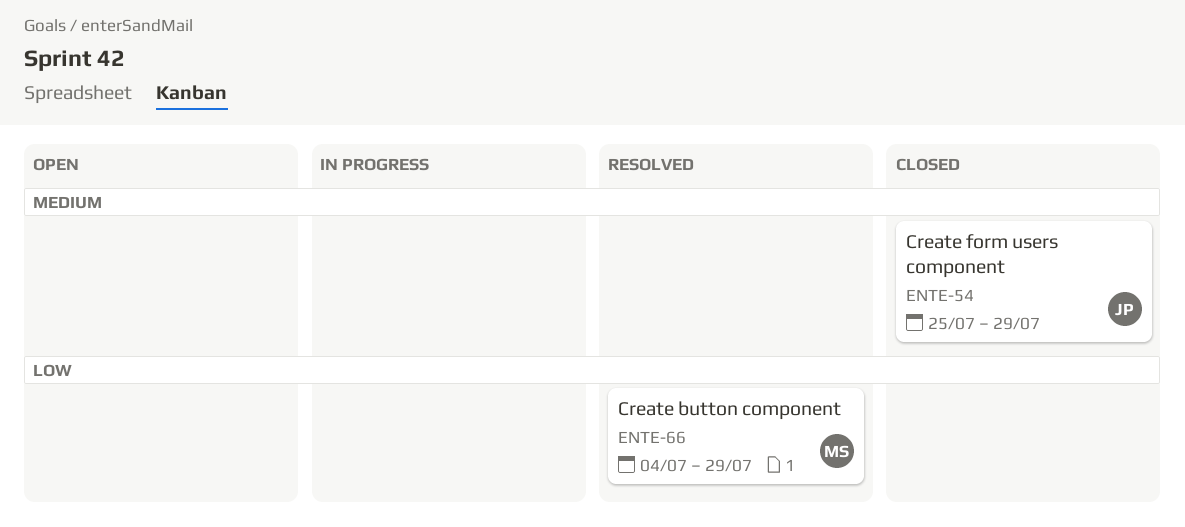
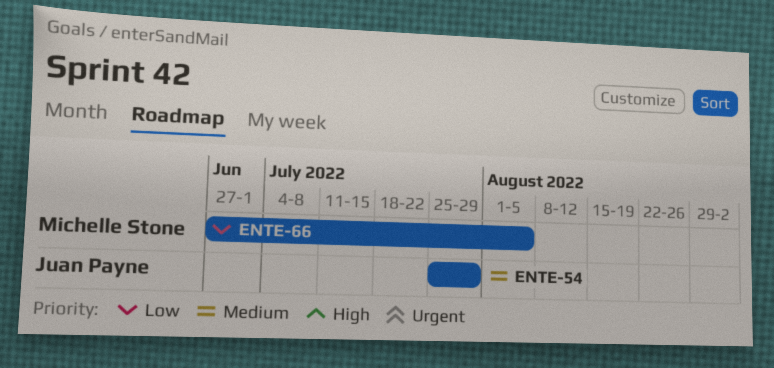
ENTE-66, start: Jul 4 -> Jun 27
ENTE-66, due: Jul 29 -> Aug 5

